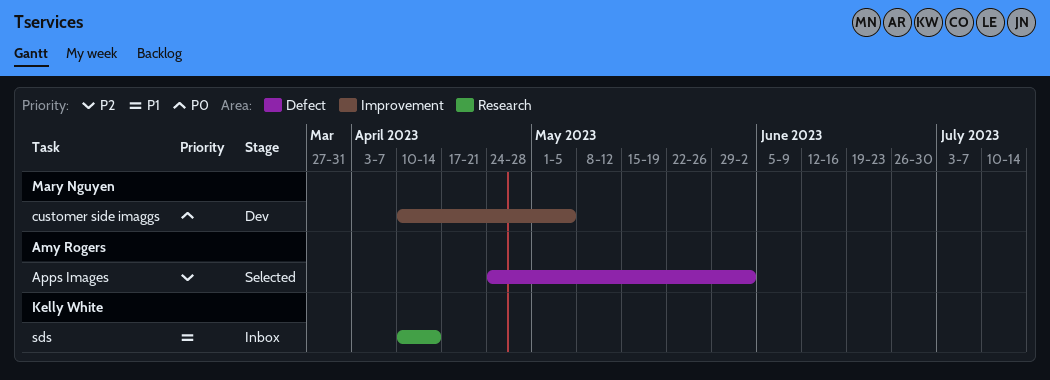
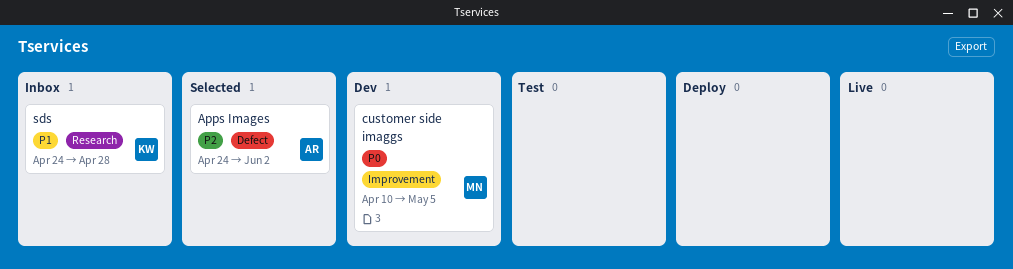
sds, start: Apr 10 -> Apr 24
sds, due: Apr 14 -> Apr 28

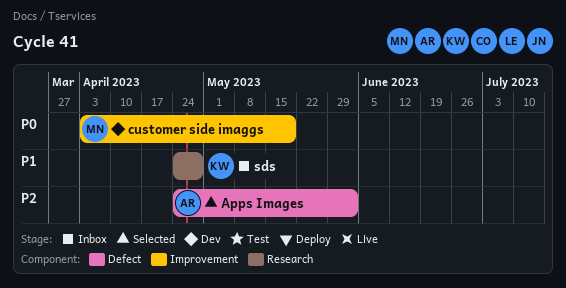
customer side imaggs, start: Apr 10 -> Apr 3
customer side imaggs, due: May 5 -> May 19

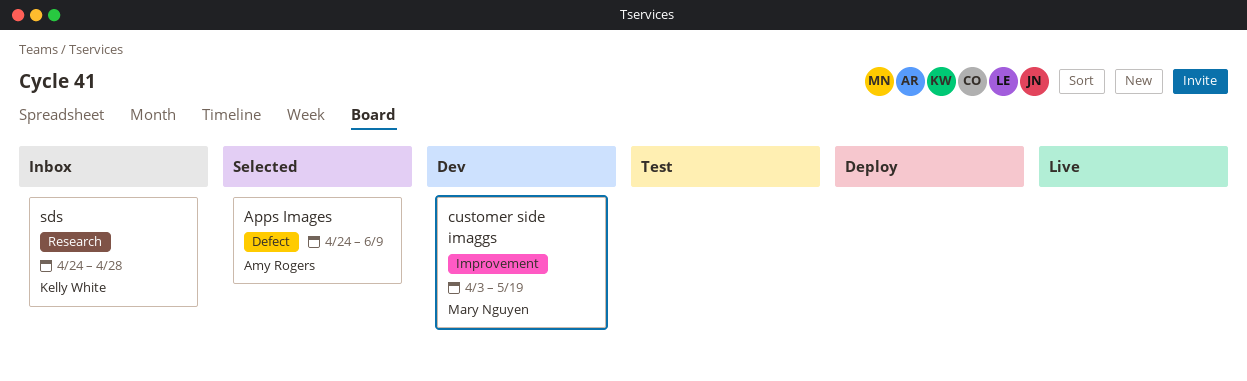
Apps Images, due: Jun 2 -> Jun 9

